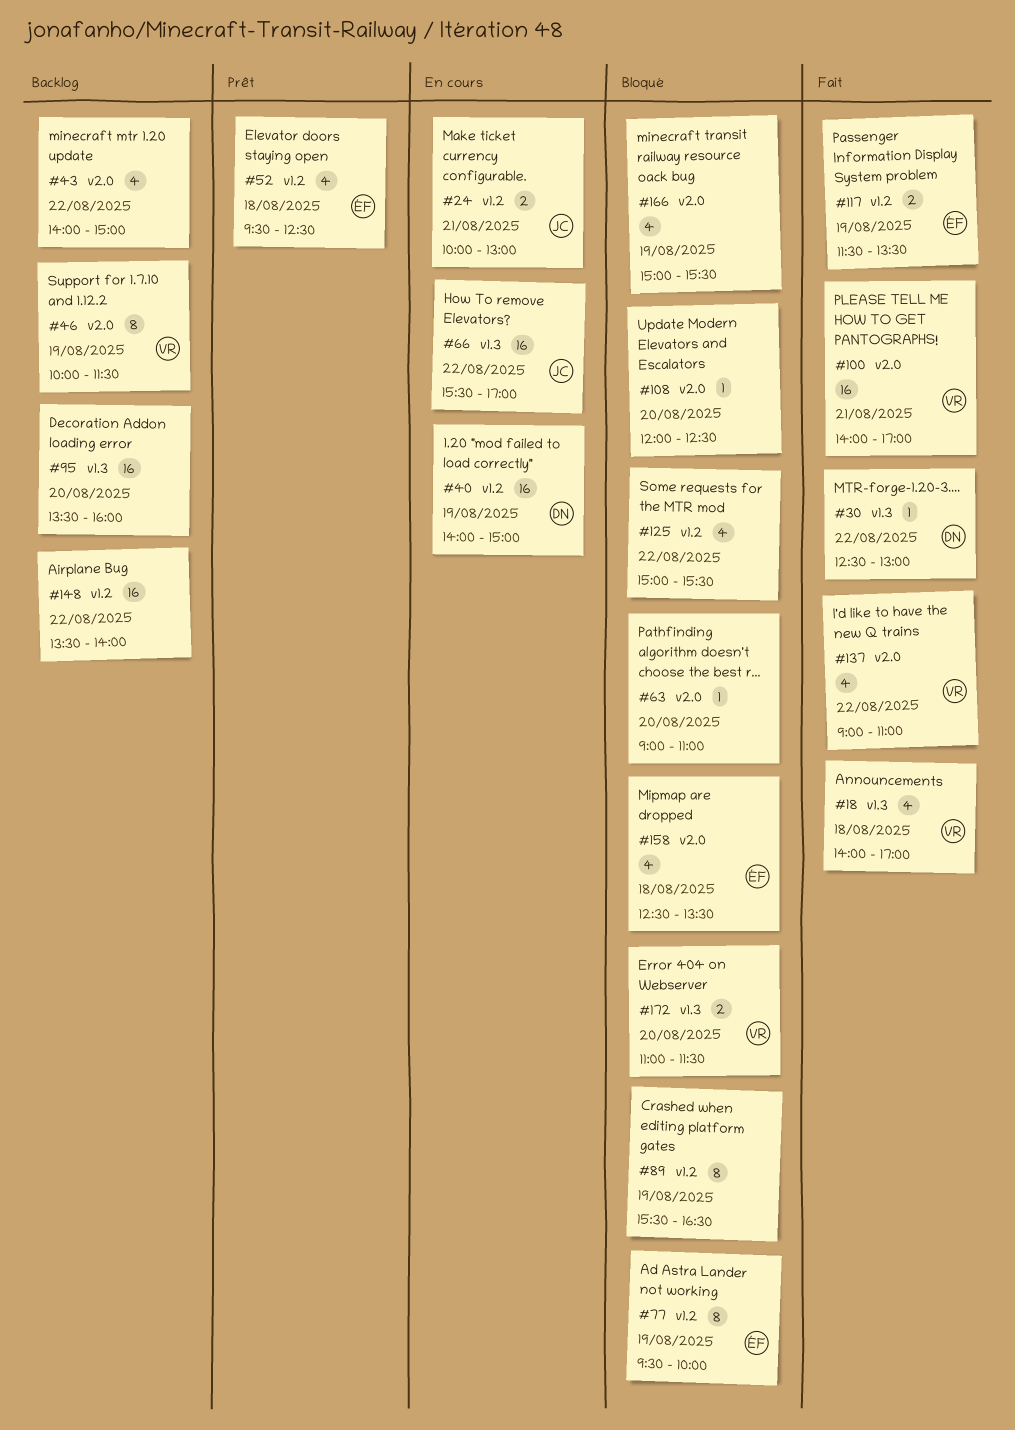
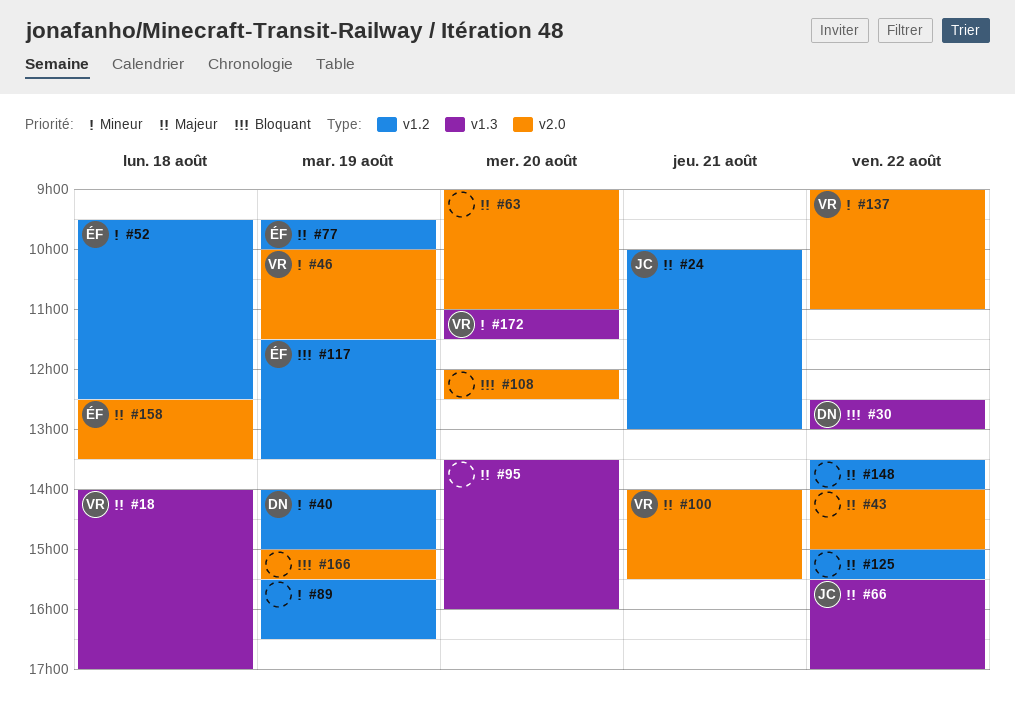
#100, ends: 17:00 -> 15:30

